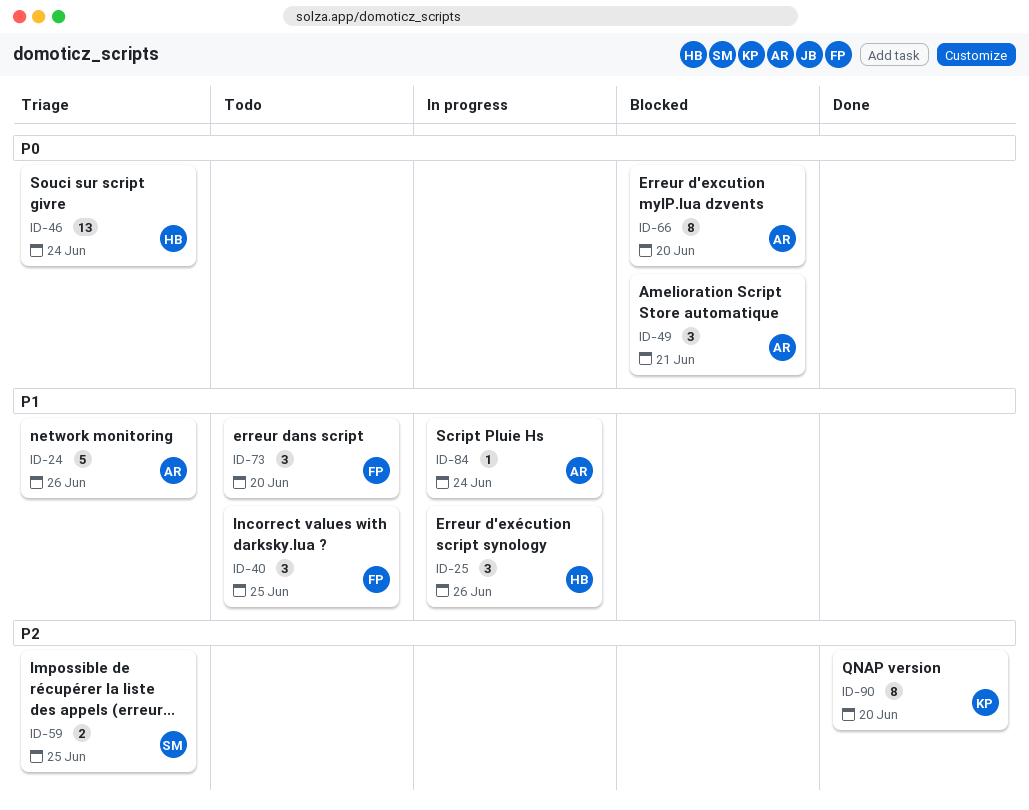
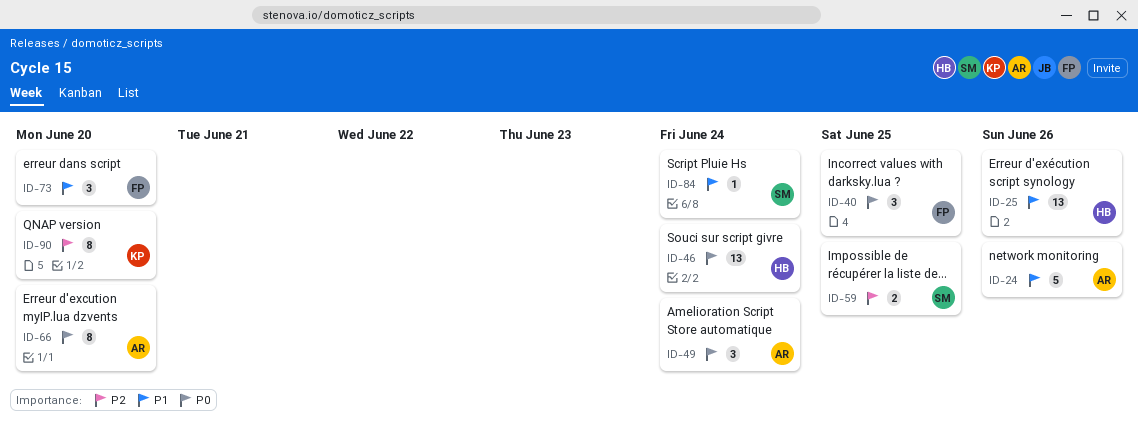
ID-25, estimate: 3 -> 13
ID-40, priority: P1 -> P0
ID-49, due: Jun 21 -> Jun 24
ID-84, owner: AR -> SM

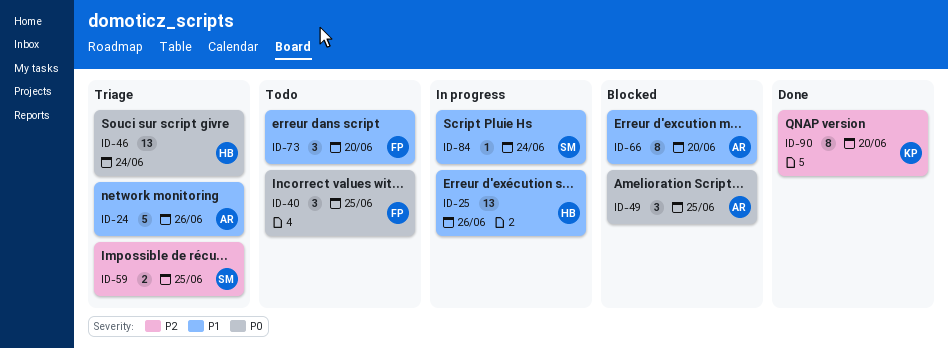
ID-49, due: Jun 24 -> Jun 25
ID-66, priority: P0 -> P1

